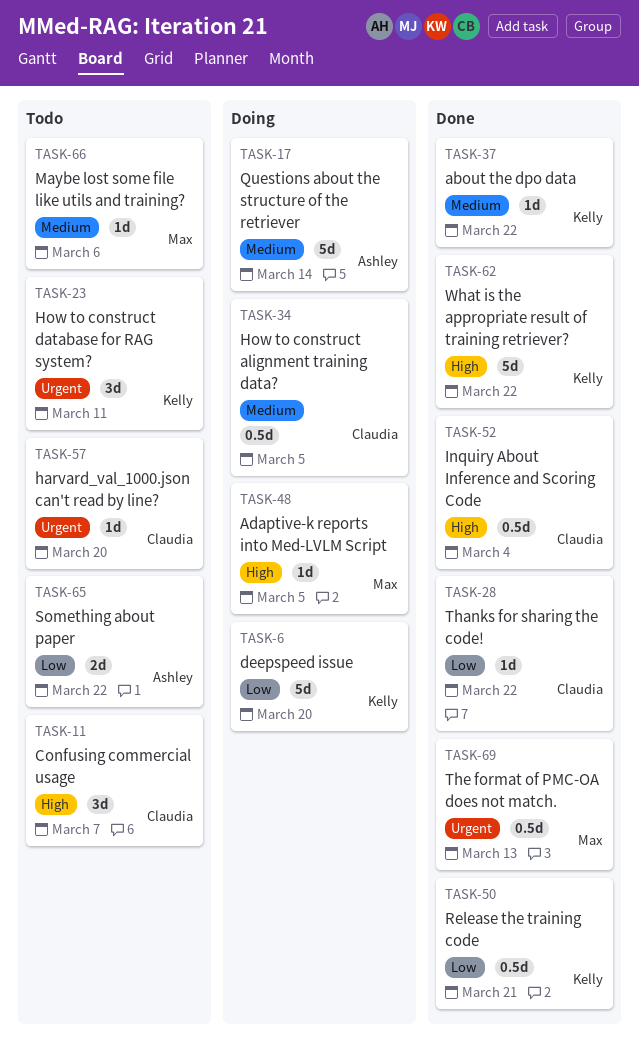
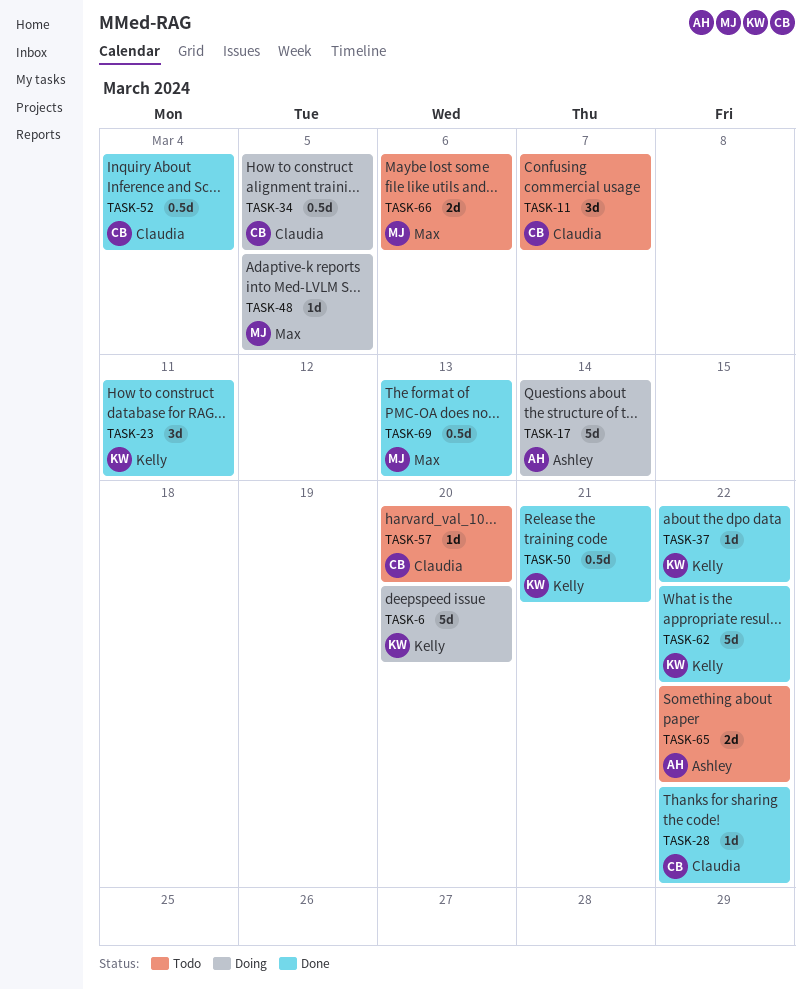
TASK-23, status: Todo -> Done
TASK-66, estimate: 1d -> 2d

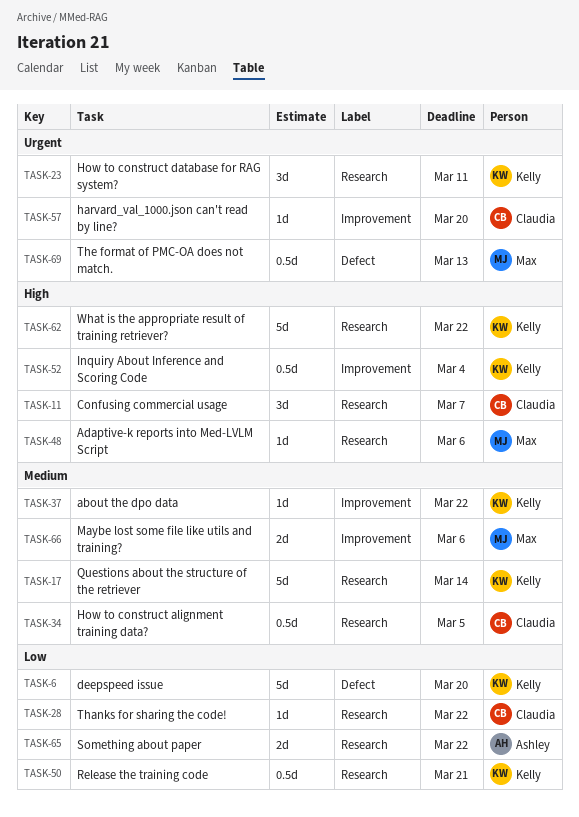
TASK-17, owner: Ashley -> Kelly
TASK-48, due: Mar 5 -> Mar 6
TASK-52, owner: Claudia -> Kelly

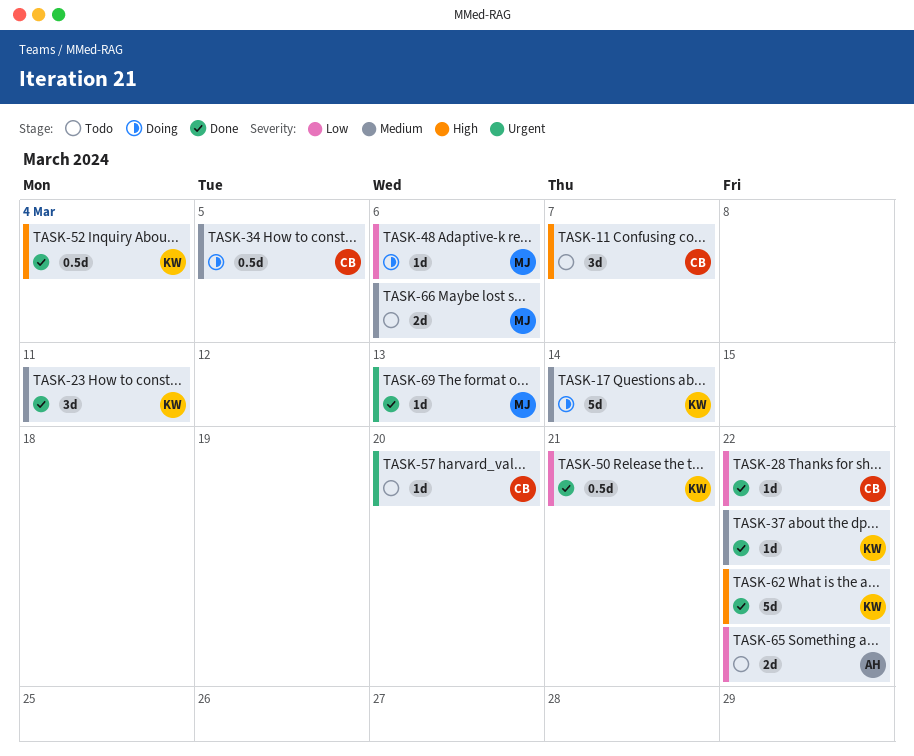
TASK-6: present -> none
TASK-23, priority: Urgent -> Medium
TASK-48, priority: High -> Low
TASK-69, estimate: 0.5d -> 1d

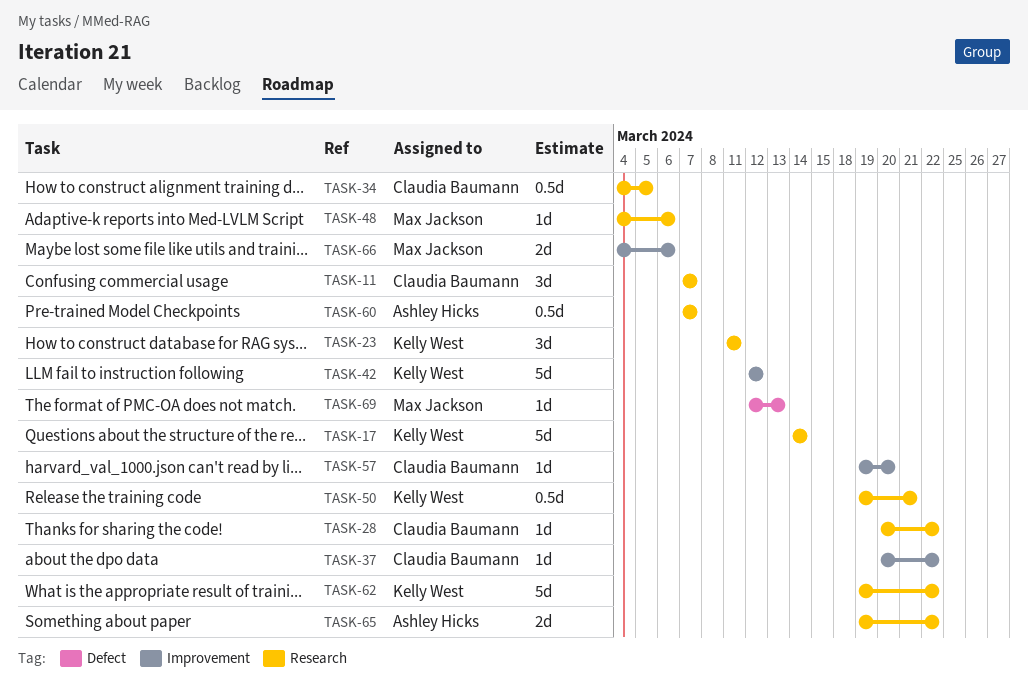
TASK-37, owner: Kelly West -> Claudia Baumann
TASK-42: none -> present
TASK-52: present -> none
TASK-60: none -> present

